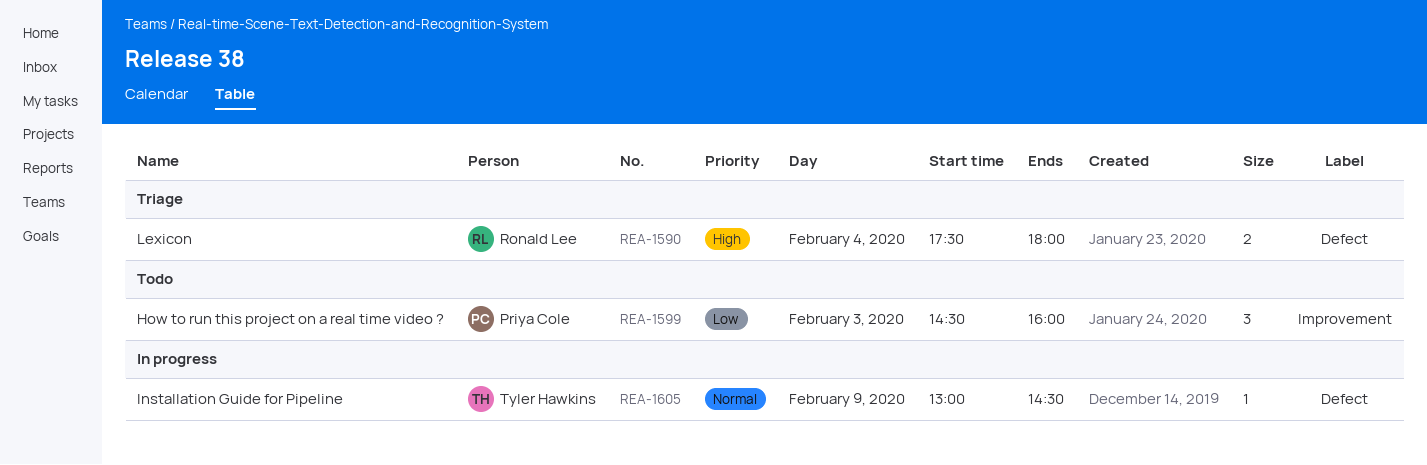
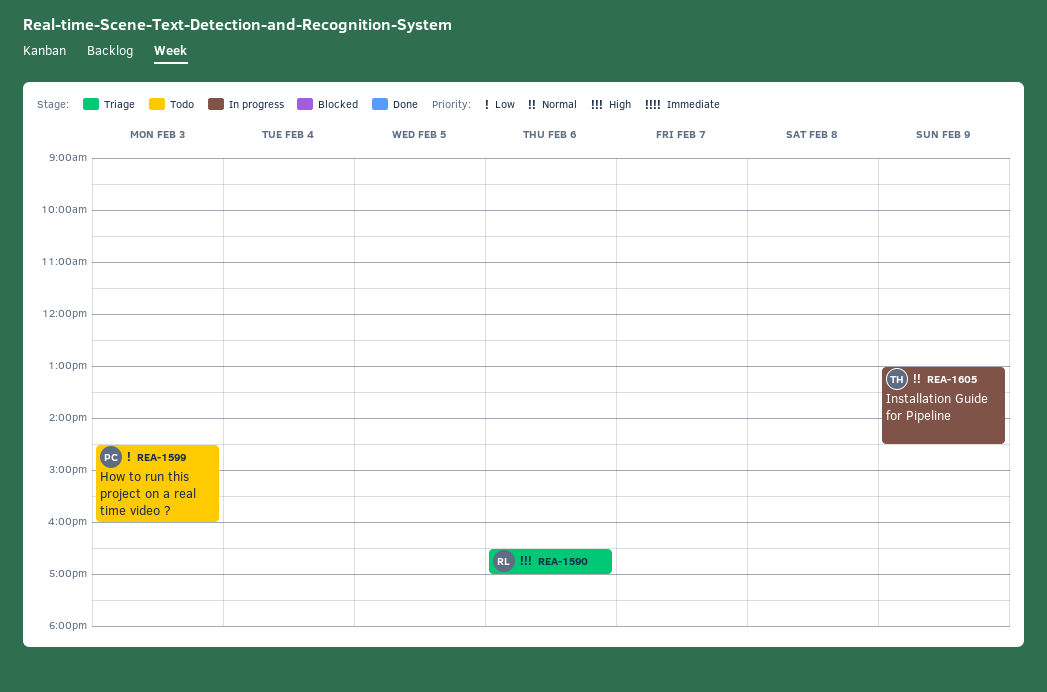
REA-1590, day: Feb 4 -> Feb 6
REA-1590, begins: 17:30 -> 16:30
REA-1590, ends: 18:00 -> 17:00

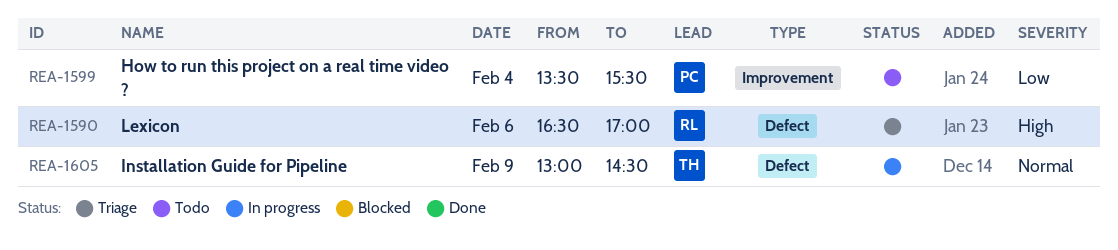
REA-1599, day: Feb 3 -> Feb 4
REA-1599, begins: 14:30 -> 13:30
REA-1599, ends: 16:00 -> 15:30

